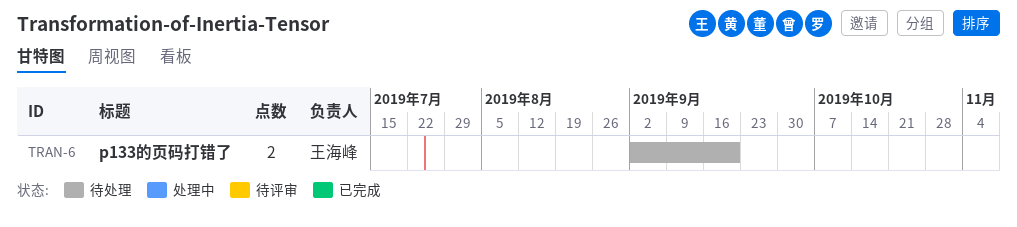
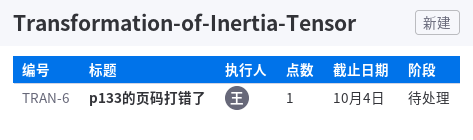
TRAN-6, estimate: 2 -> 1
TRAN-6, due: Sep 20 -> Oct 4

